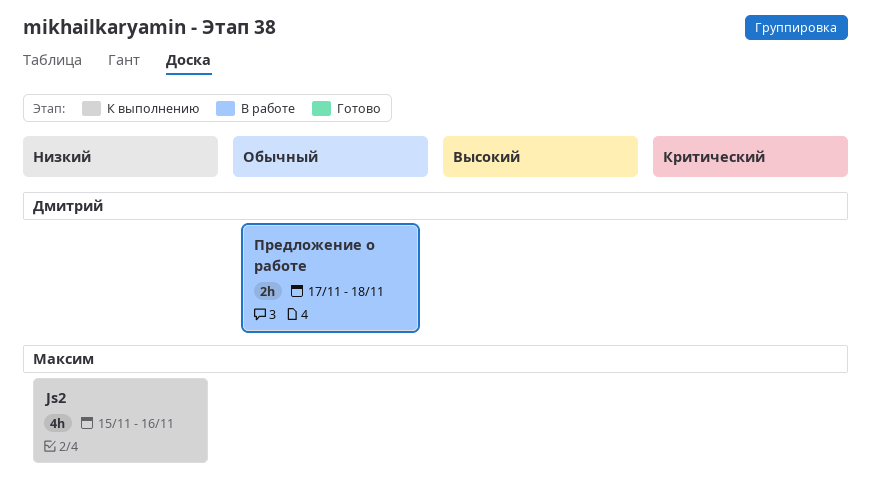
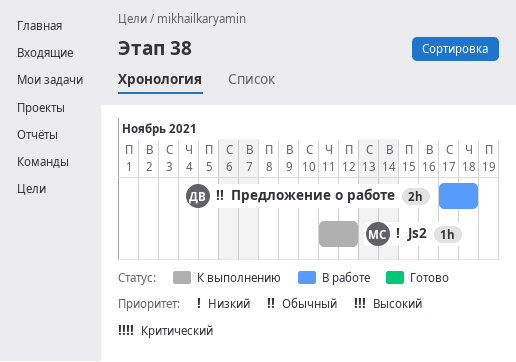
Js2, estimate: 4h -> 1h
Js2, start: Nov 15 -> Nov 11
Js2, due: Nov 16 -> Nov 12

